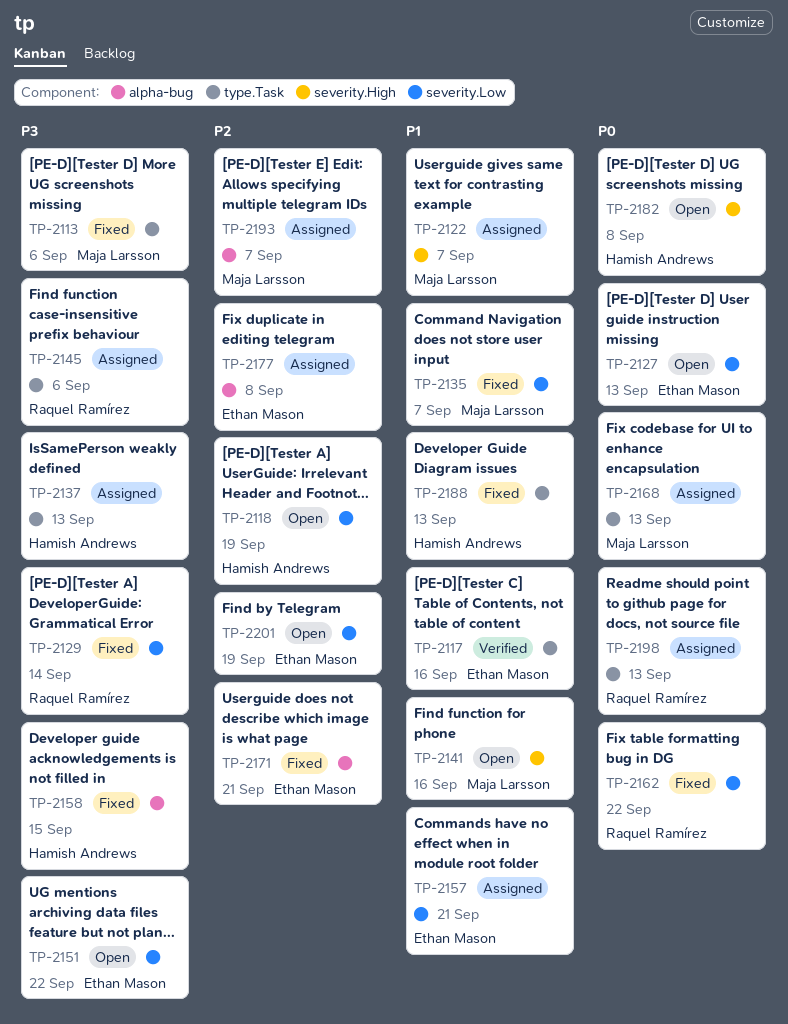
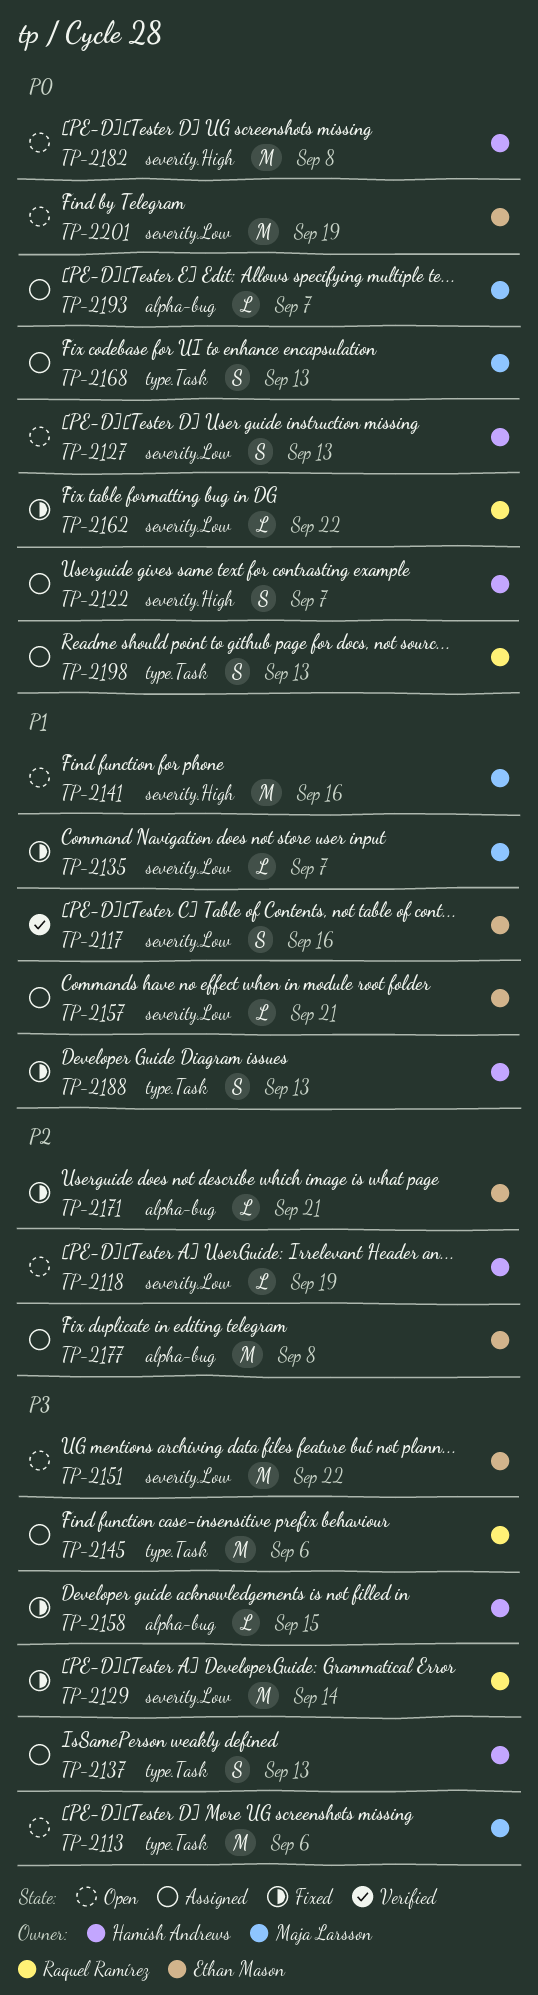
TP-2113, status: Fixed -> Open
TP-2117, label: type.Task -> severity.Low
TP-2122, owner: Maja Larsson -> Hamish Andrews
TP-2122, priority: P1 -> P0
TP-2127, owner: Ethan Mason -> Hamish Andrews
TP-2193, priority: P2 -> P0
TP-2201, priority: P2 -> P0

